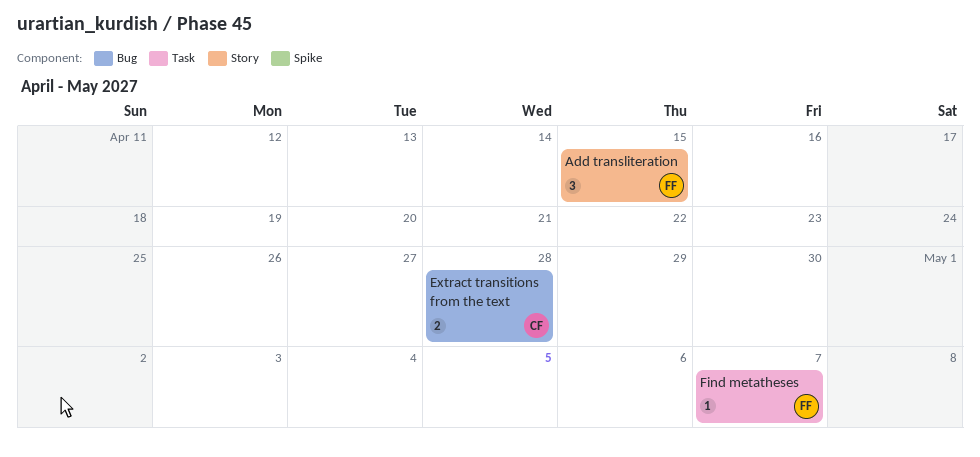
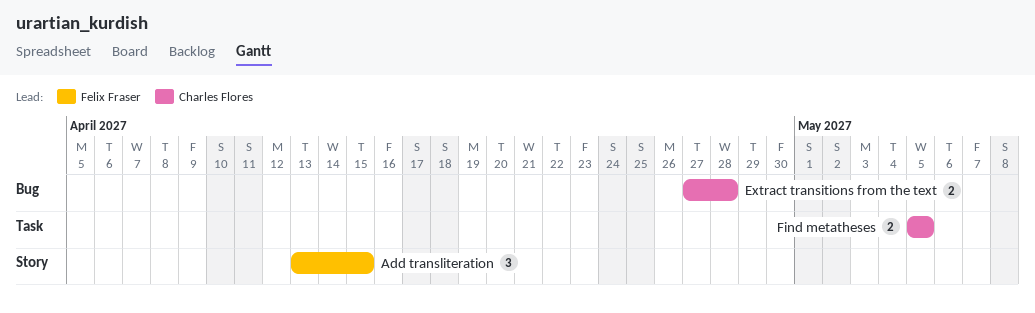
Find metatheses, owner: Felix Fraser -> Charles Flores
Find metatheses, estimate: 1 -> 2
Find metatheses, due: May 7 -> May 5

